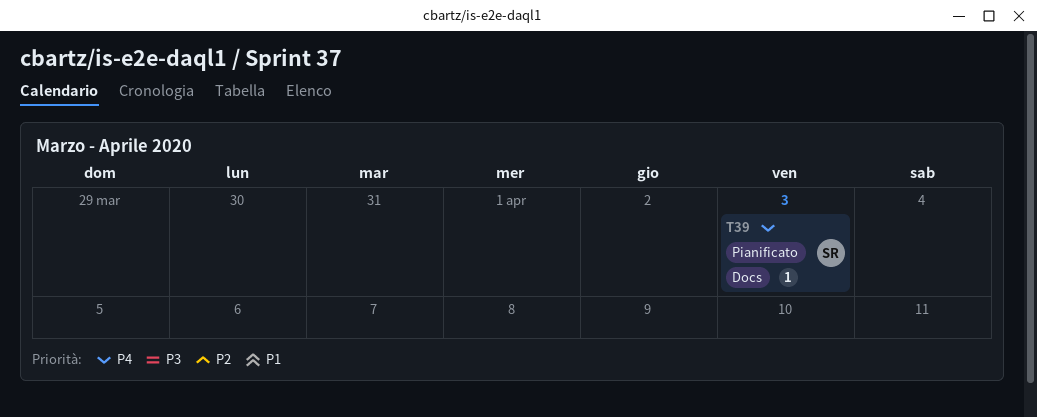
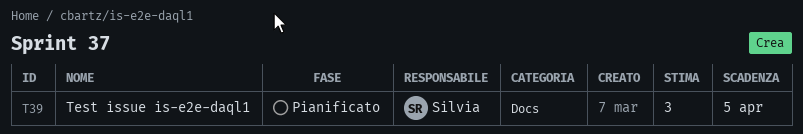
T39, estimate: 1 -> 3
T39, due: Apr 3 -> Apr 5

